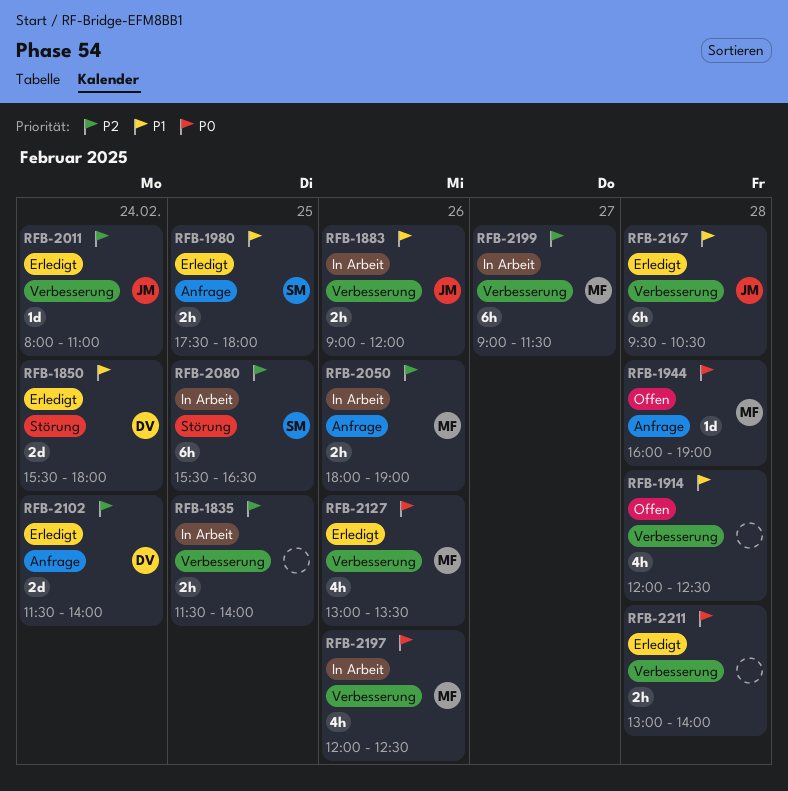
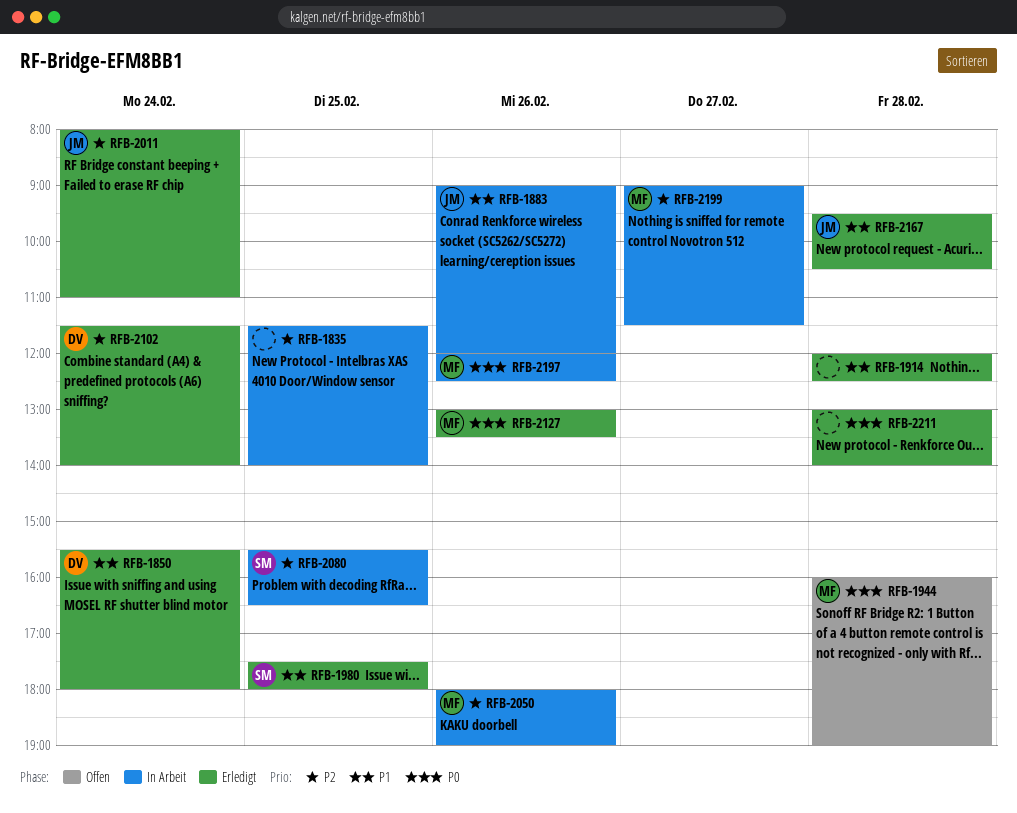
RFB-1914, status: Offen -> Erledigt

